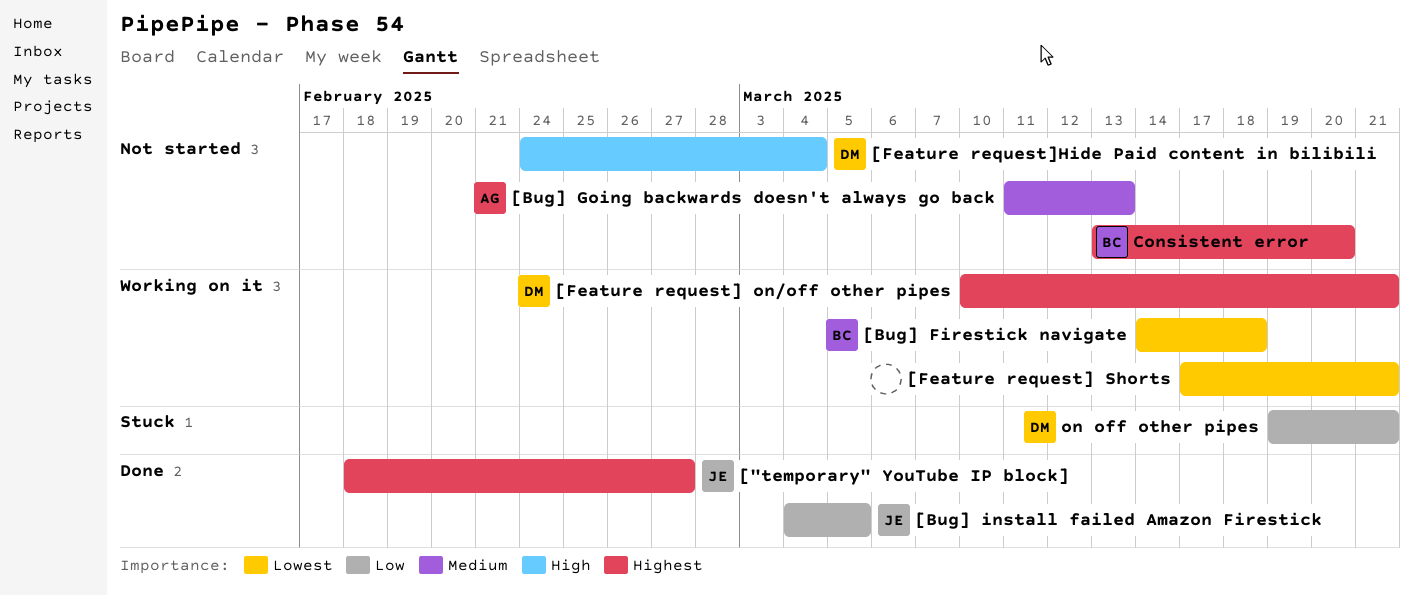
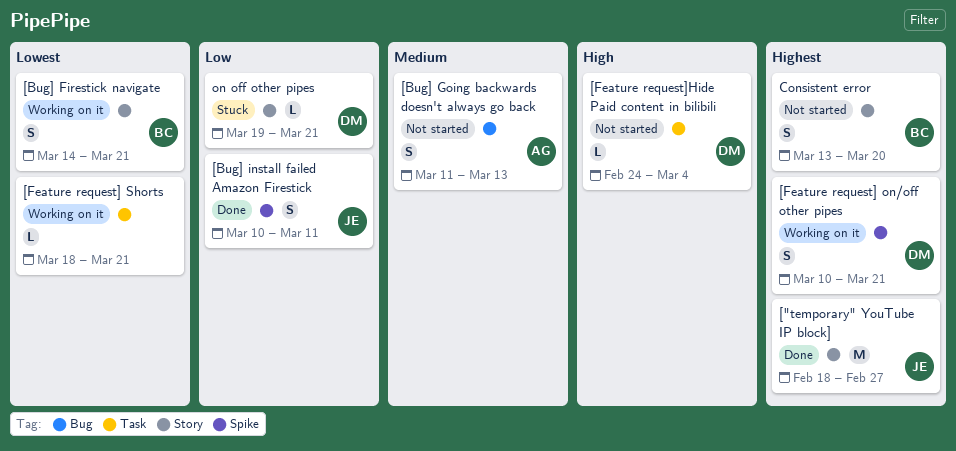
[Bug] Firestick navigate, due: Mar 18 -> Mar 21
[Bug] install failed Amazon Firestick, start: Mar 4 -> Mar 10
[Bug] install failed Amazon Firestick, due: Mar 5 -> Mar 11
[Feature request] Shorts, start: Mar 17 -> Mar 18

